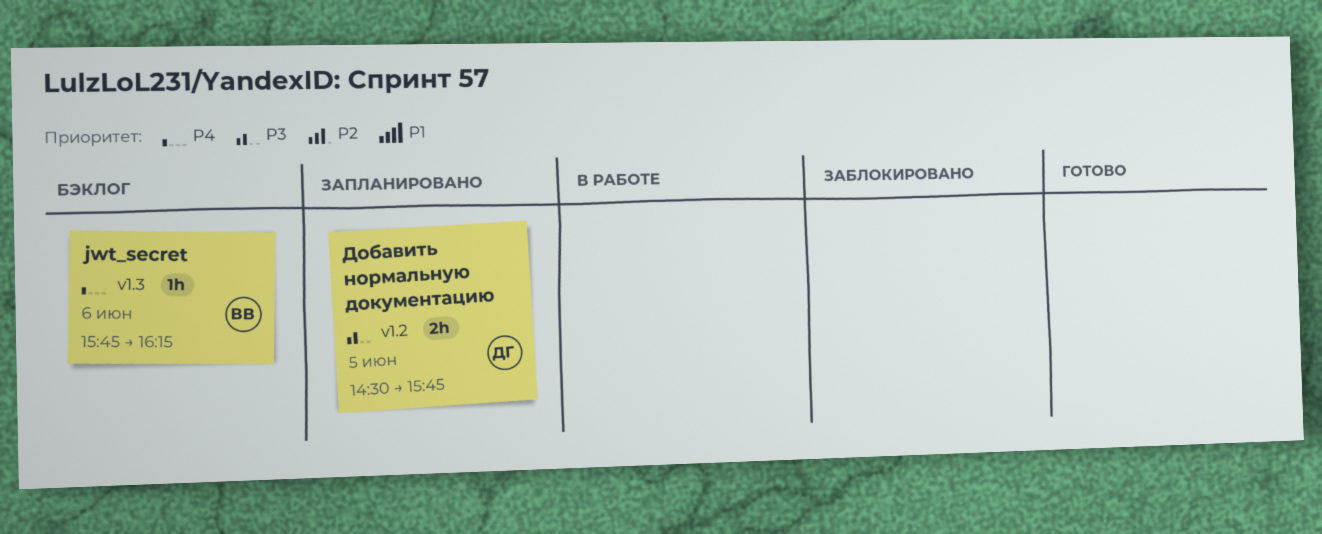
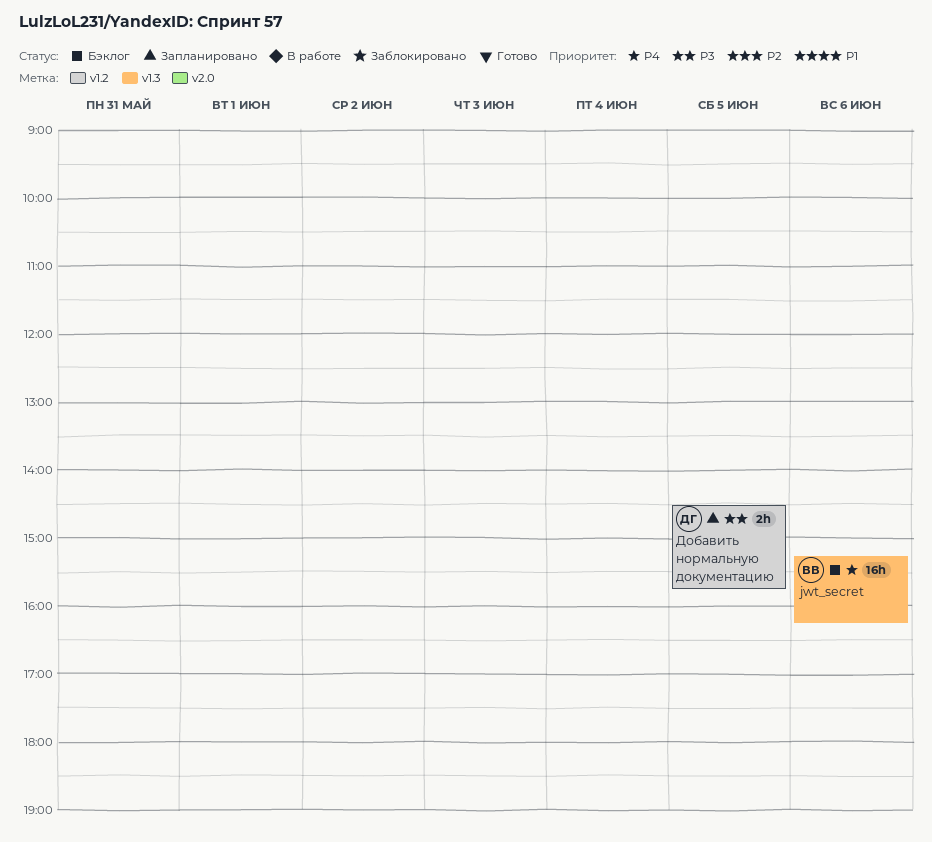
jwt_secret, estimate: 1h -> 16h
jwt_secret, begins: 15:45 -> 15:15

